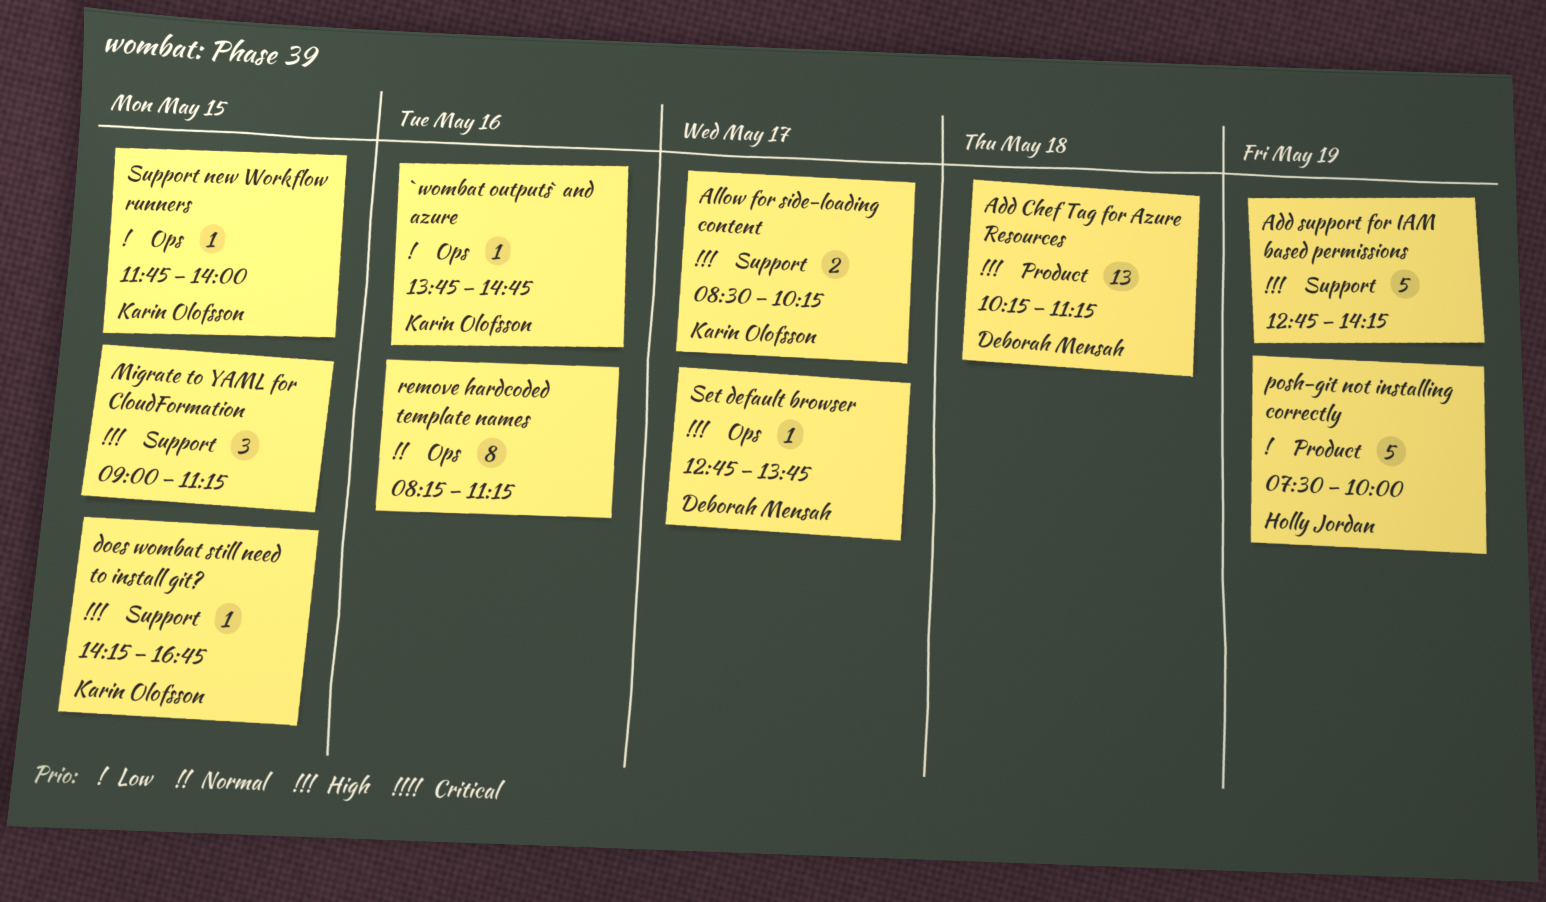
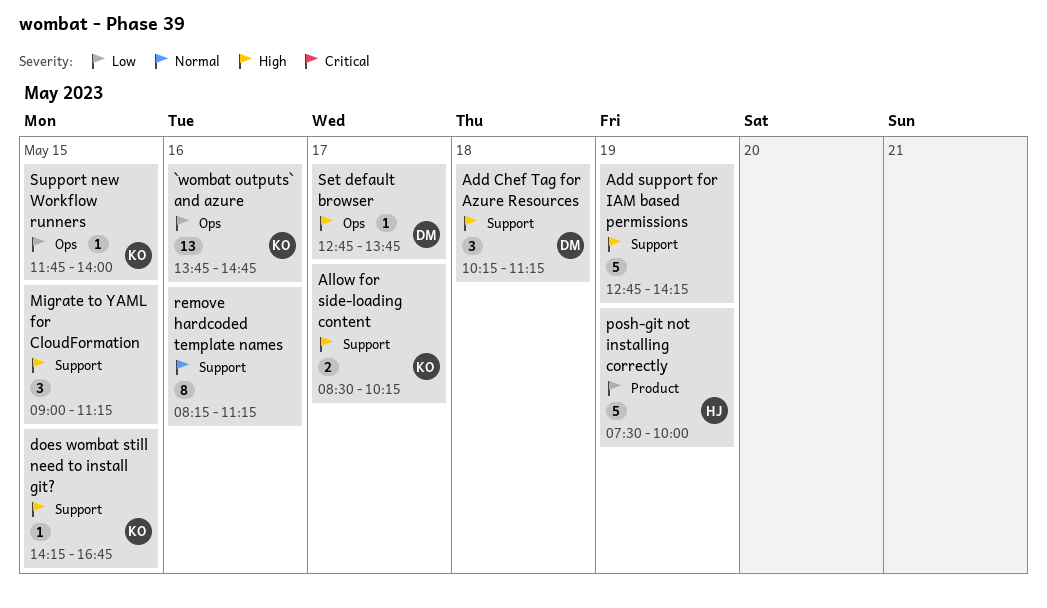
`wombat outputs` and azure, estimate: 1 -> 13
Add Chef Tag for Azure Resources, label: Product -> Support
Add Chef Tag for Azure Resources, estimate: 13 -> 3
remove hardcoded template names, label: Ops -> Support

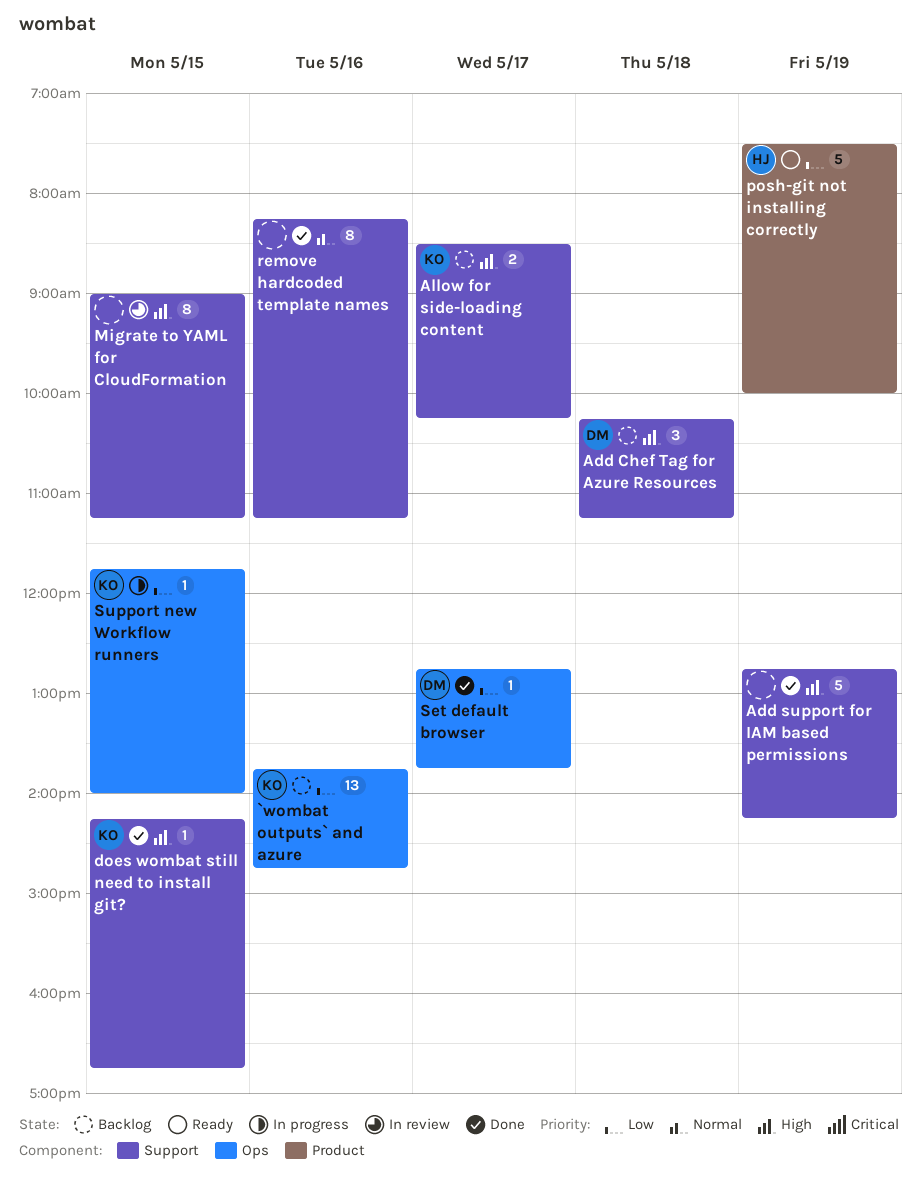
Migrate to YAML for CloudFormation, estimate: 3 -> 8
Set default browser, priority: High -> Low

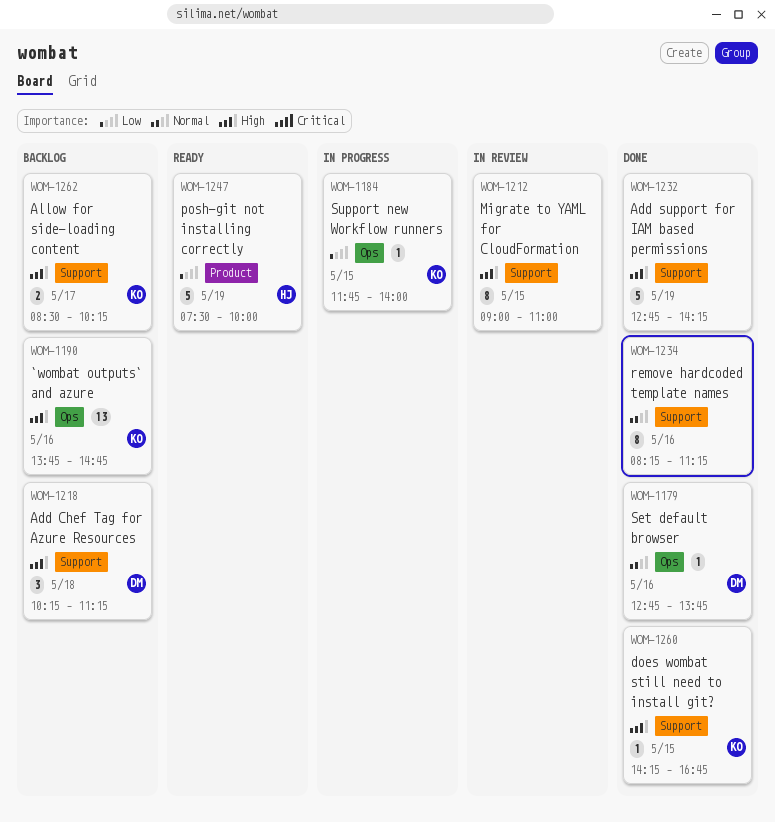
`wombat outputs` and azure, priority: Low -> High
Migrate to YAML for CloudFormation, ends: 11:15 -> 11:00
Set default browser, priority: Low -> Normal
Set default browser, day: May 17 -> May 16

